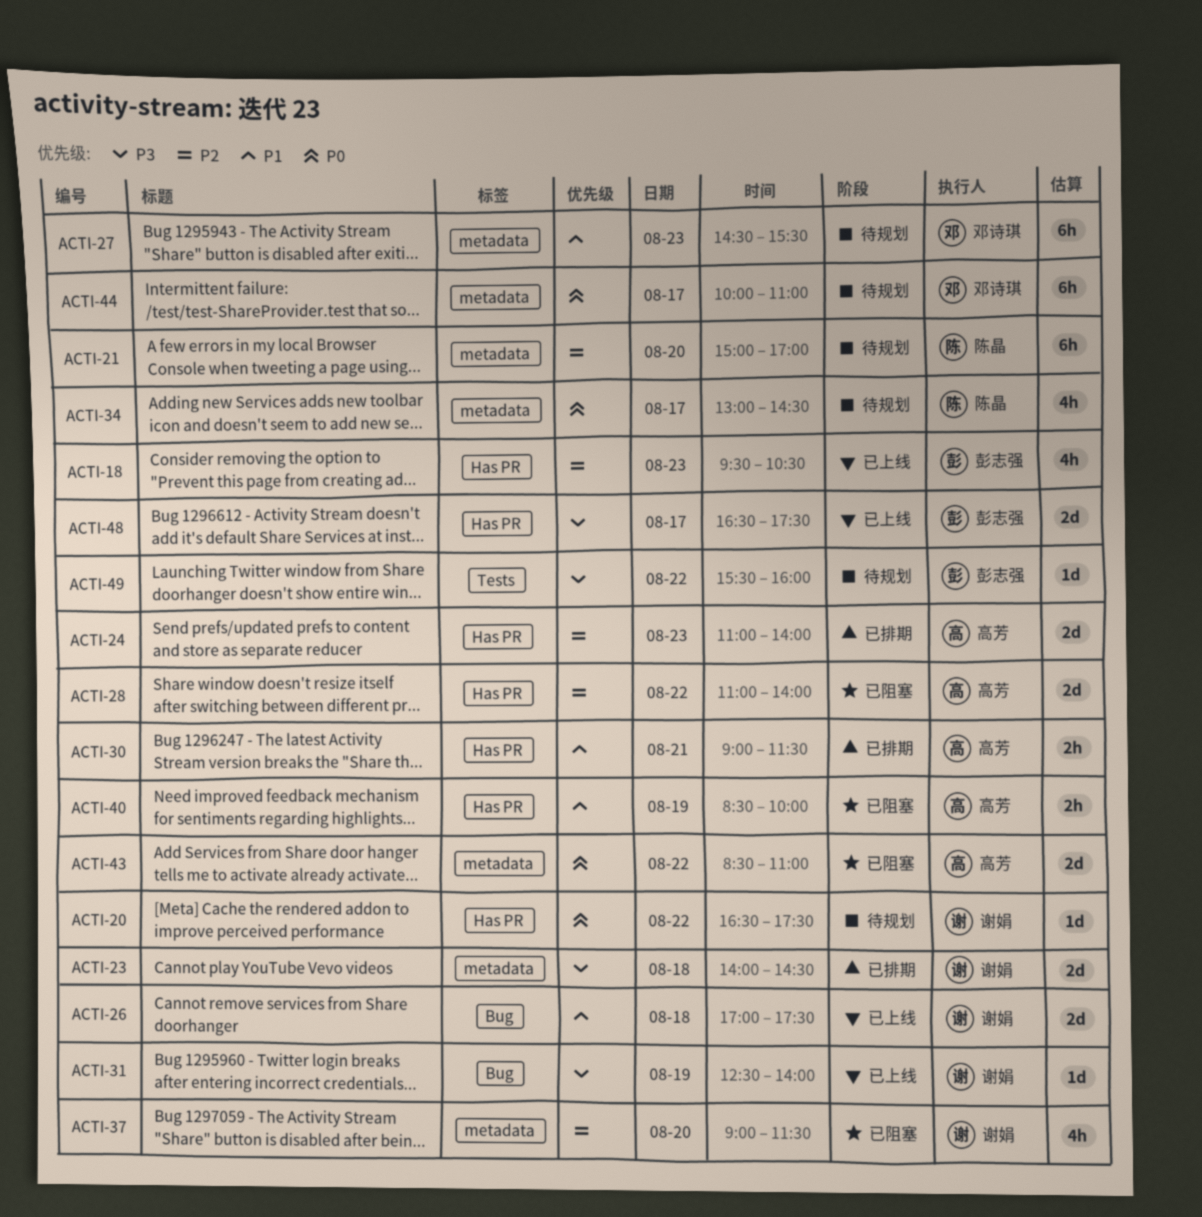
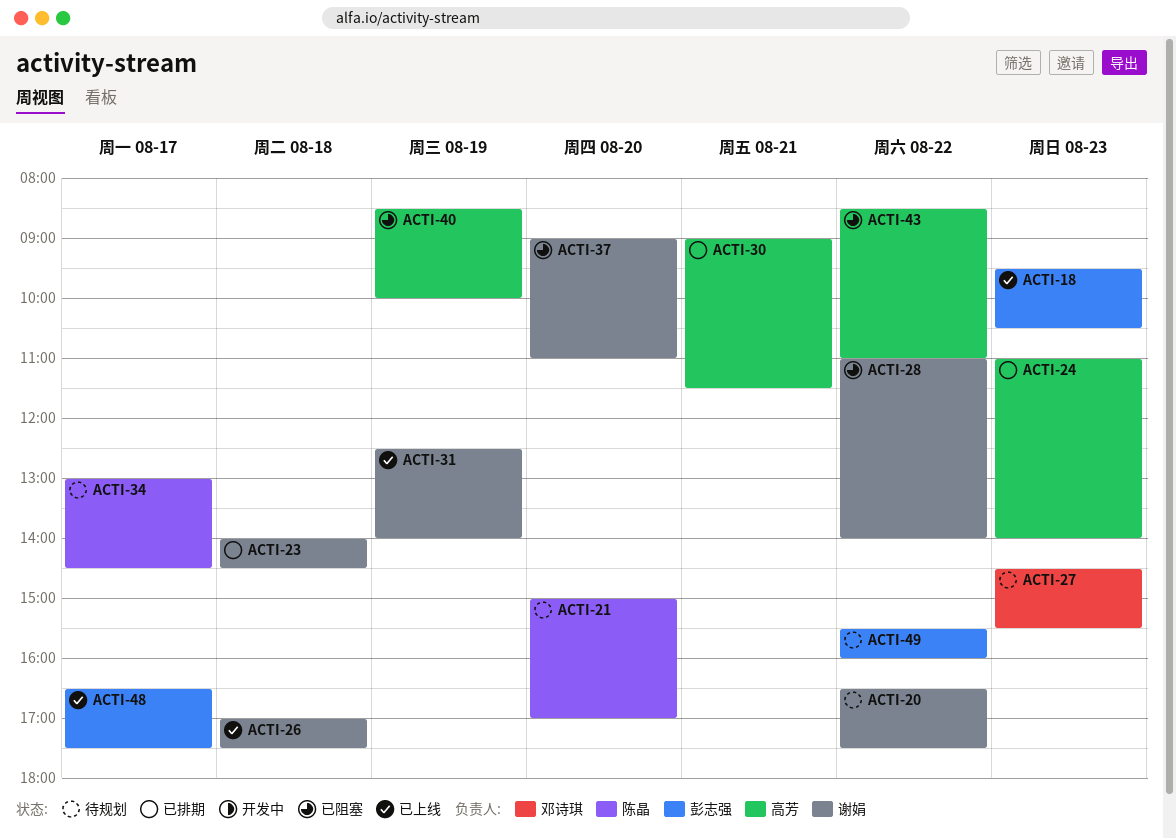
ACTI-28, owner: 高芳 -> 谢娟
ACTI-37, ends: 11:30 -> 11:00
ACTI-44: present -> none

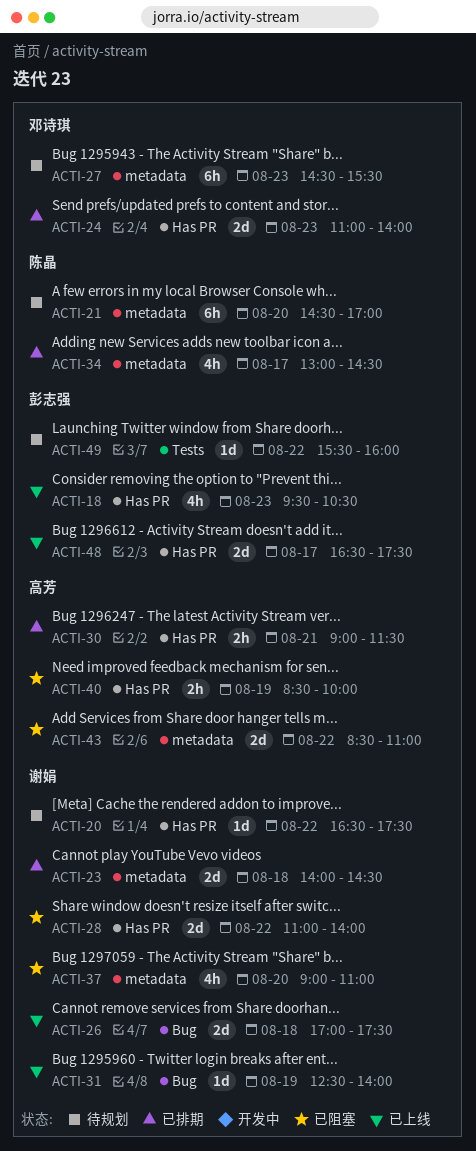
ACTI-21, begins: 15:00 -> 14:30
ACTI-24, owner: 高芳 -> 邓诗琪
ACTI-34, status: 待规划 -> 已排期

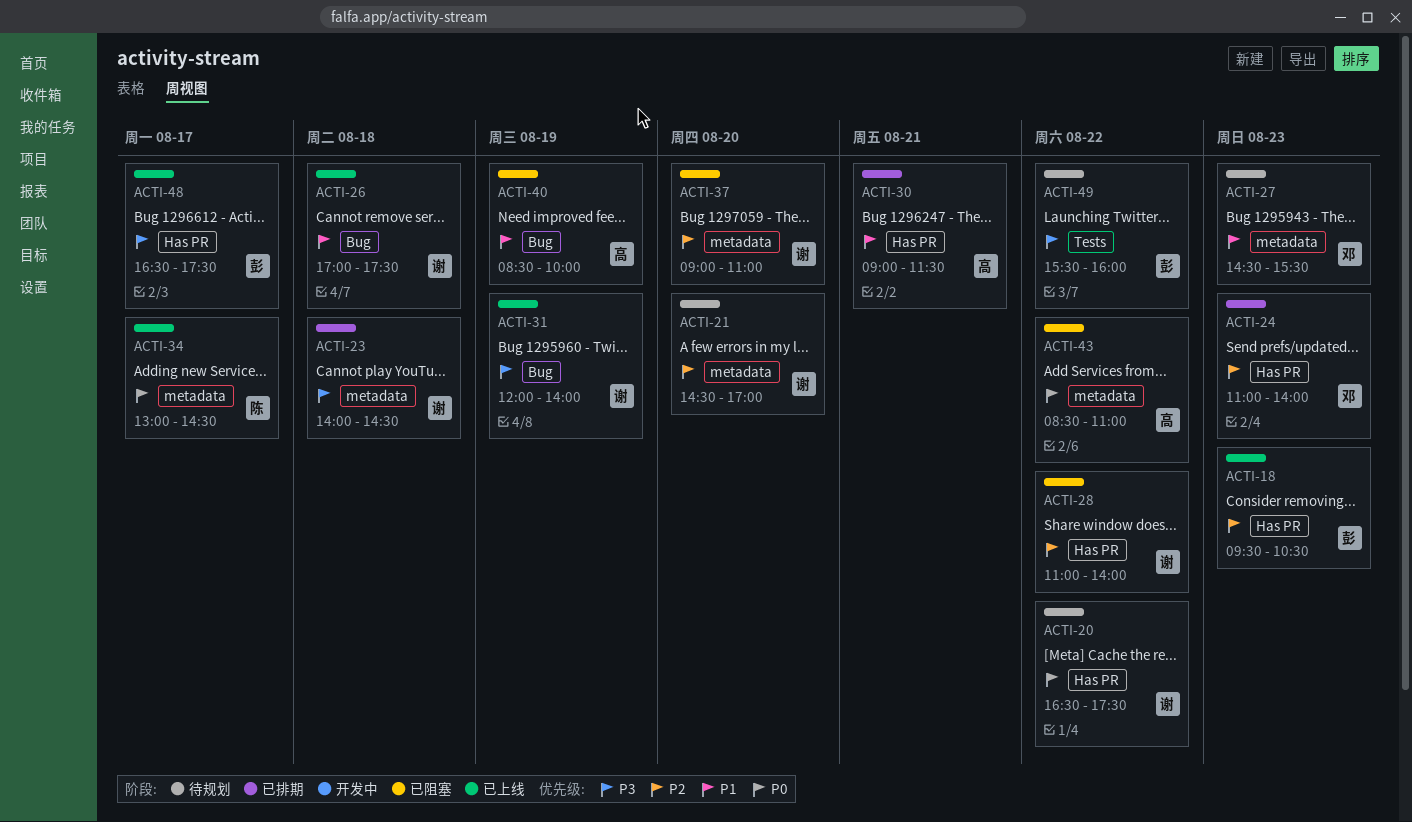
ACTI-21, owner: 陈晶 -> 谢娟
ACTI-31, begins: 12:30 -> 12:00
ACTI-34, status: 已排期 -> 已上线
ACTI-40, label: Has PR -> Bug

